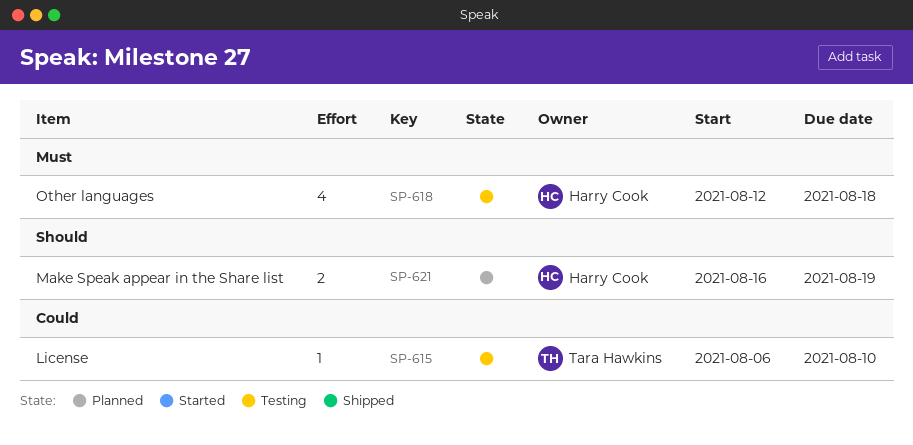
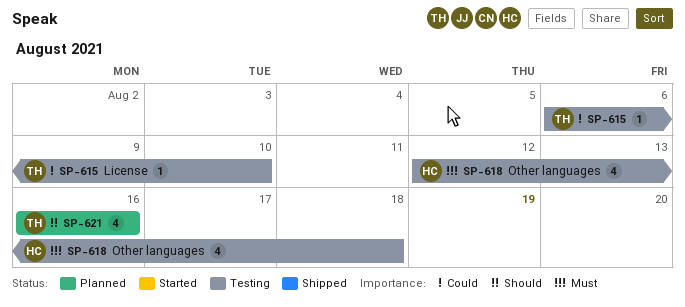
SP-621, owner: Harry Cook -> Tara Hawkins
SP-621, estimate: 2 -> 4
SP-621, due: Aug 19 -> Aug 16

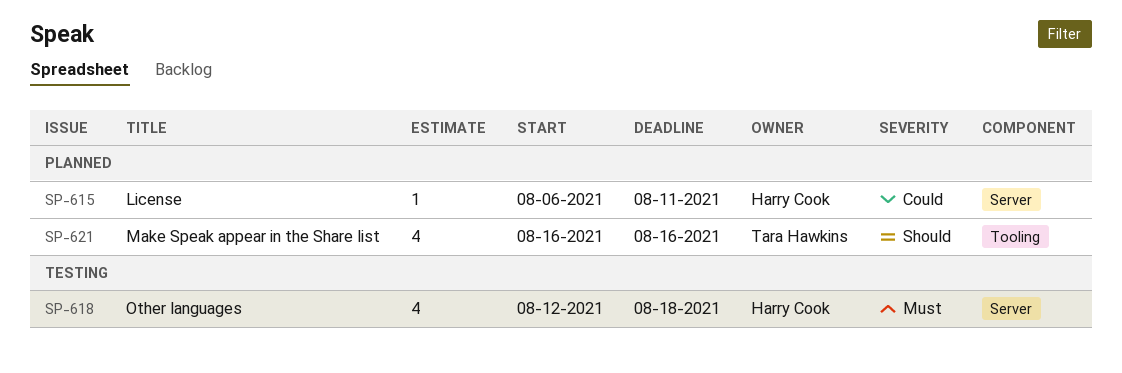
SP-615, status: Testing -> Planned
SP-615, owner: Tara Hawkins -> Harry Cook
SP-615, due: Aug 10 -> Aug 11

